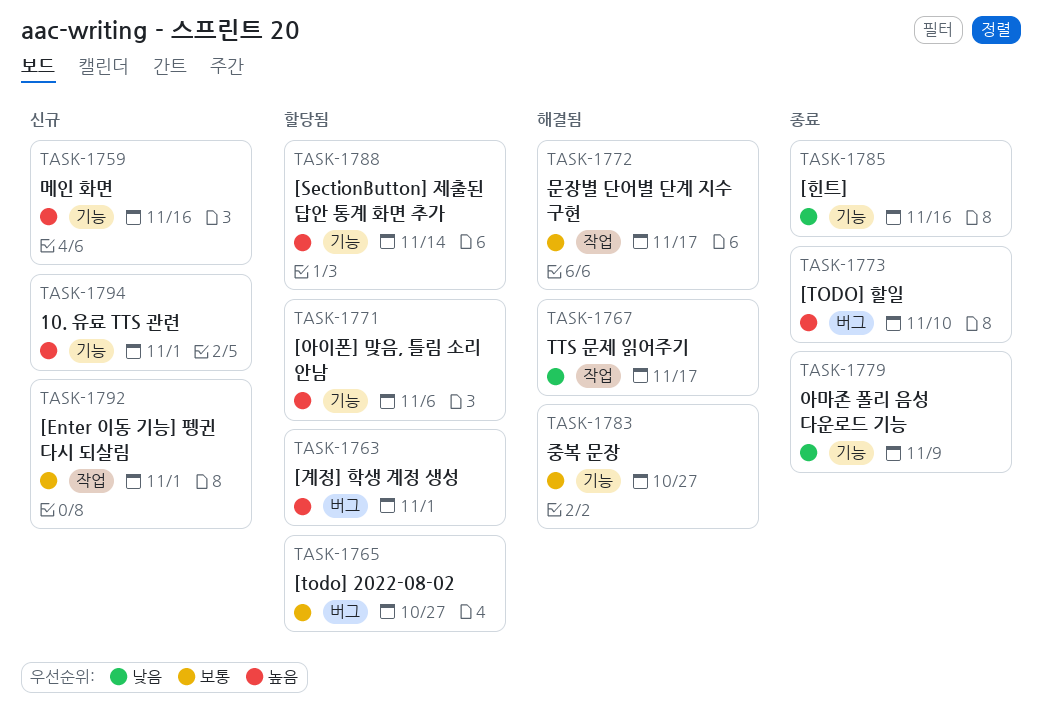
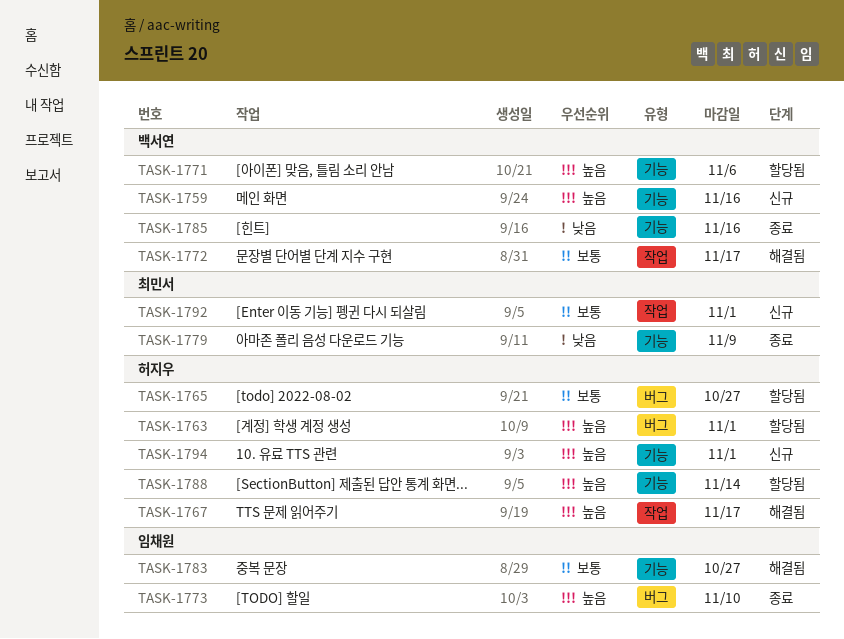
TASK-1767, priority: 낮음 -> 높음

